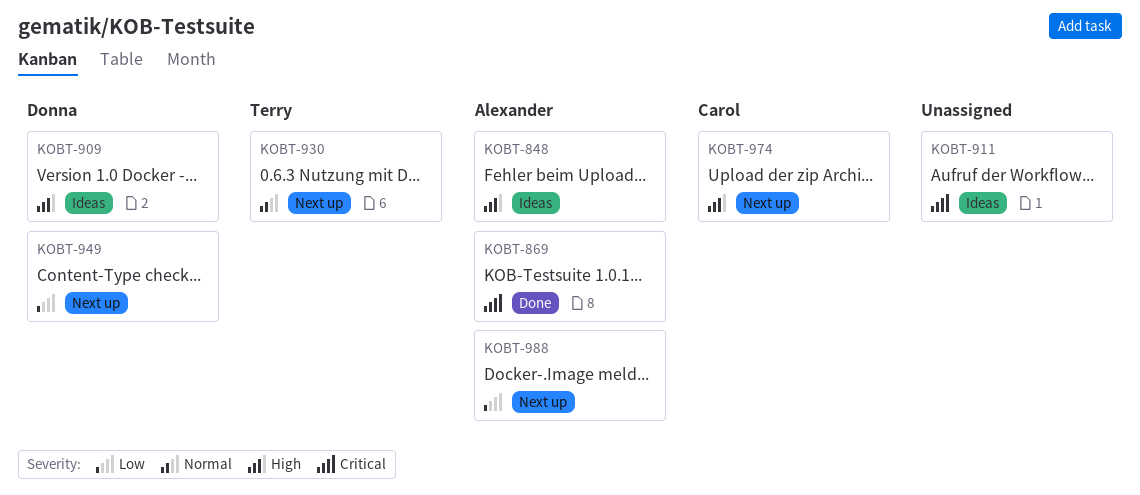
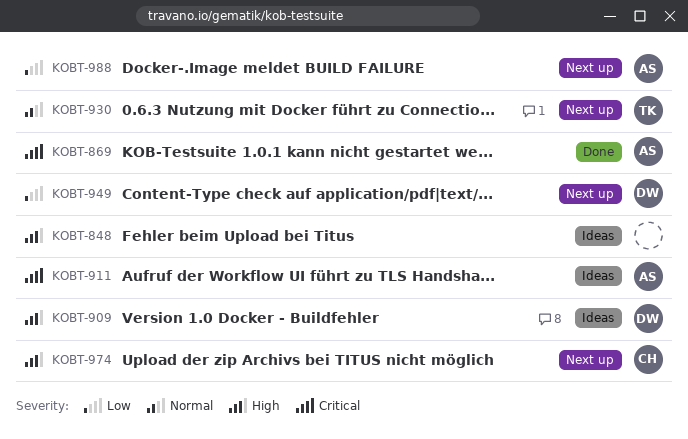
KOBT-848, owner: Alexander -> none
KOBT-911, owner: none -> Alexander

